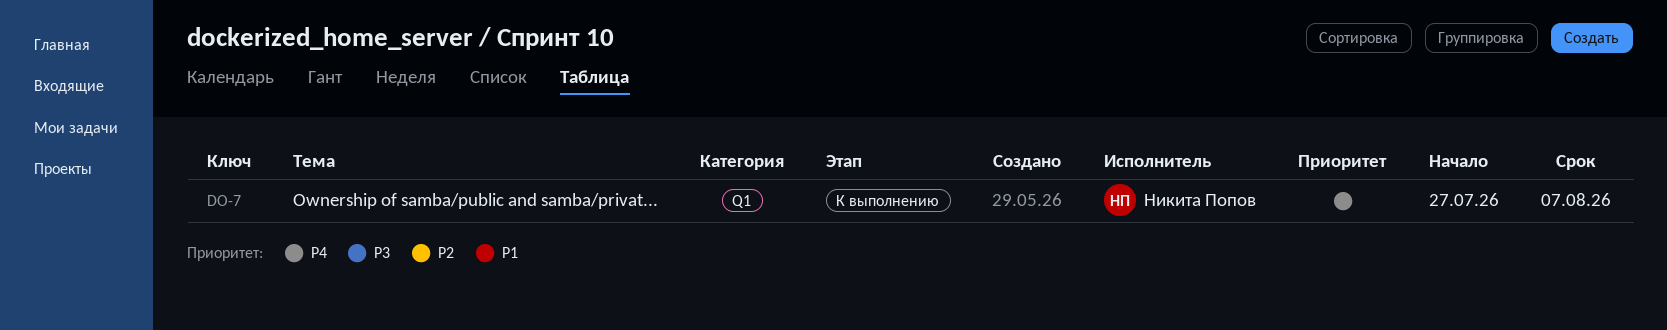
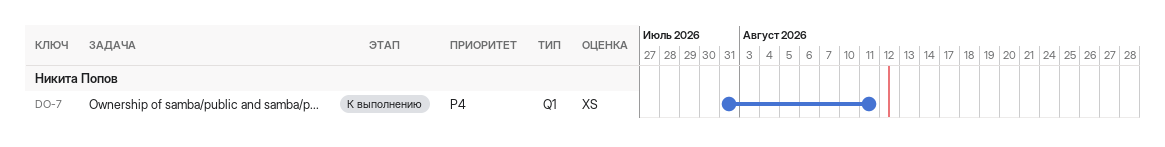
DO-7, start: Jul 27 -> Jul 31
DO-7, due: Aug 7 -> Aug 11

